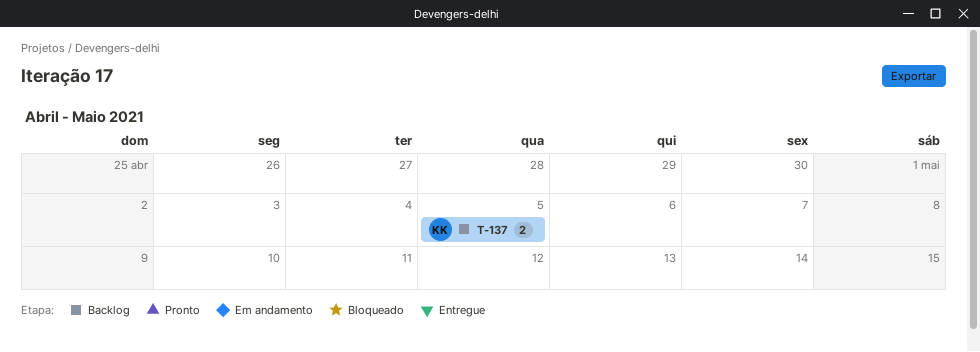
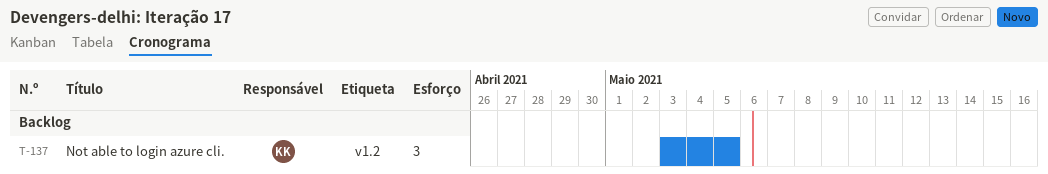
T-137, estimate: 2 -> 3
T-137, start: May 5 -> May 3

